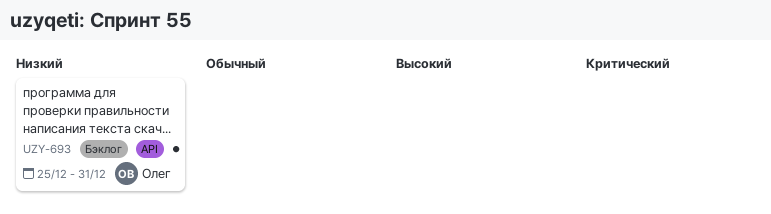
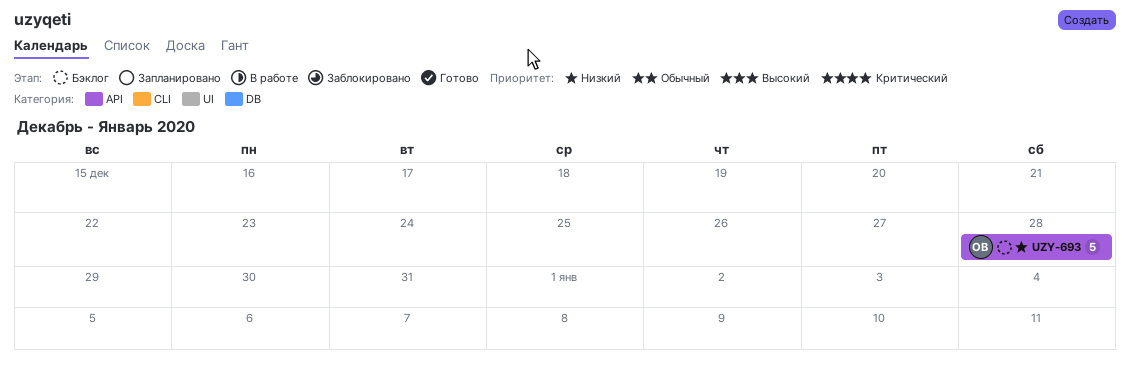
UZY-693, estimate: 1 -> 5
UZY-693, start: Dec 25 -> Dec 28
UZY-693, due: Dec 31 -> Dec 28

